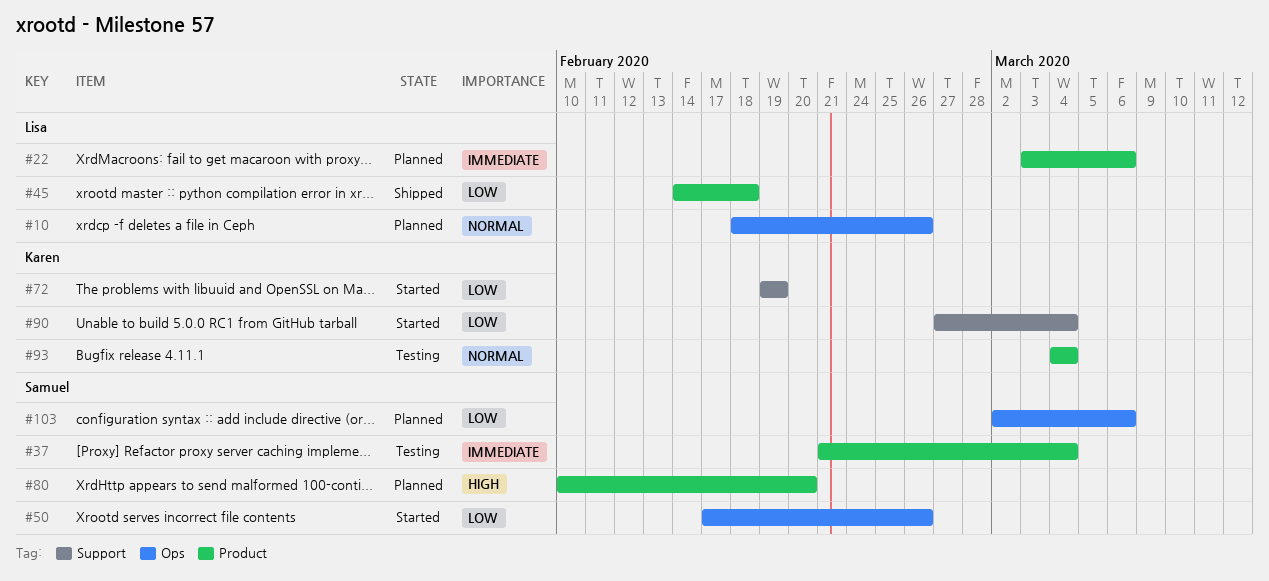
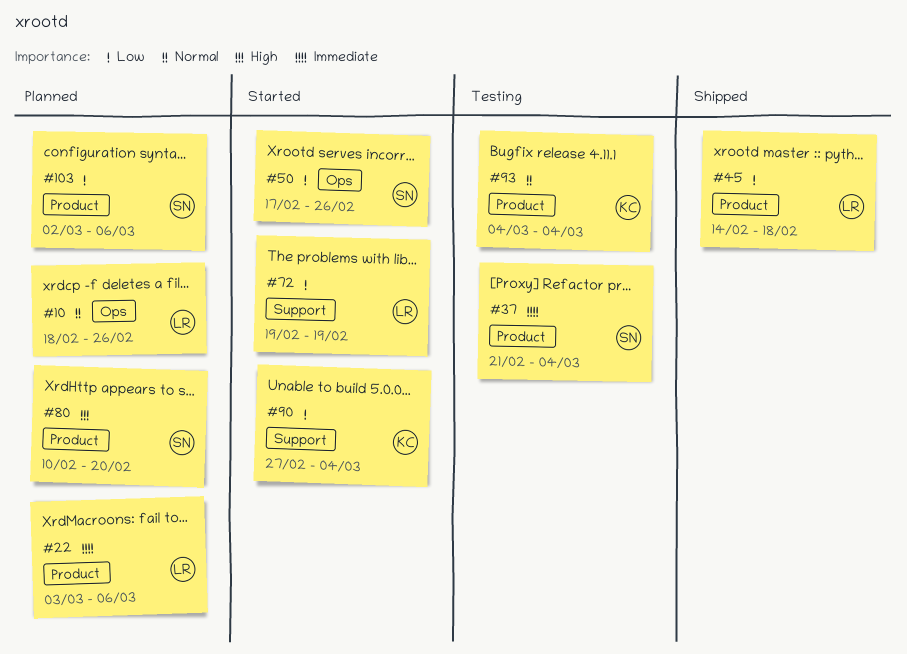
#72, owner: Karen -> Lisa
#103, label: Ops -> Product

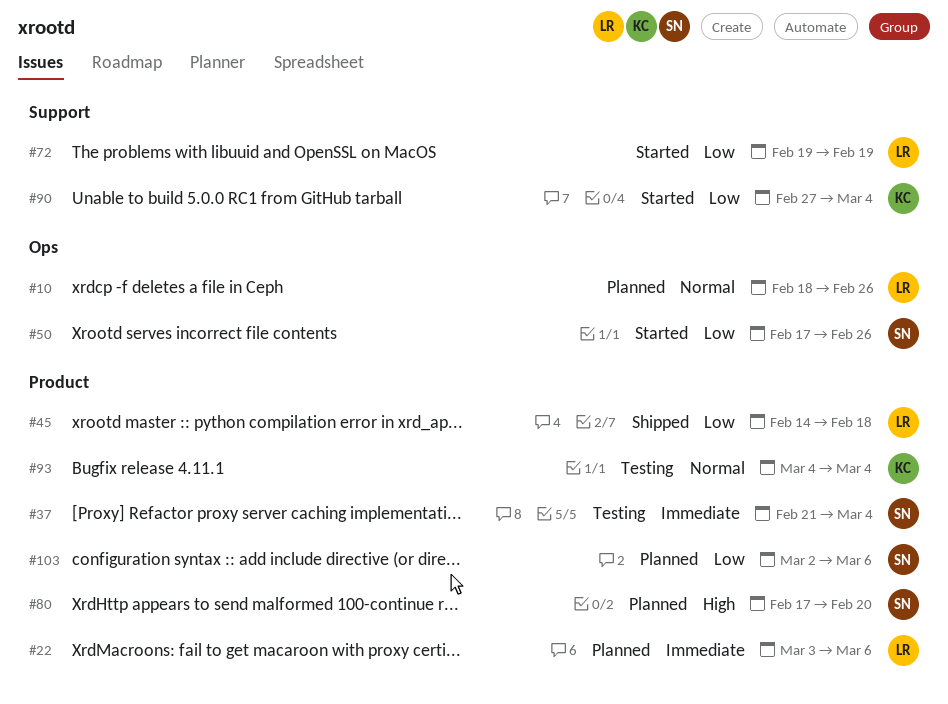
#80, start: Feb 10 -> Feb 17

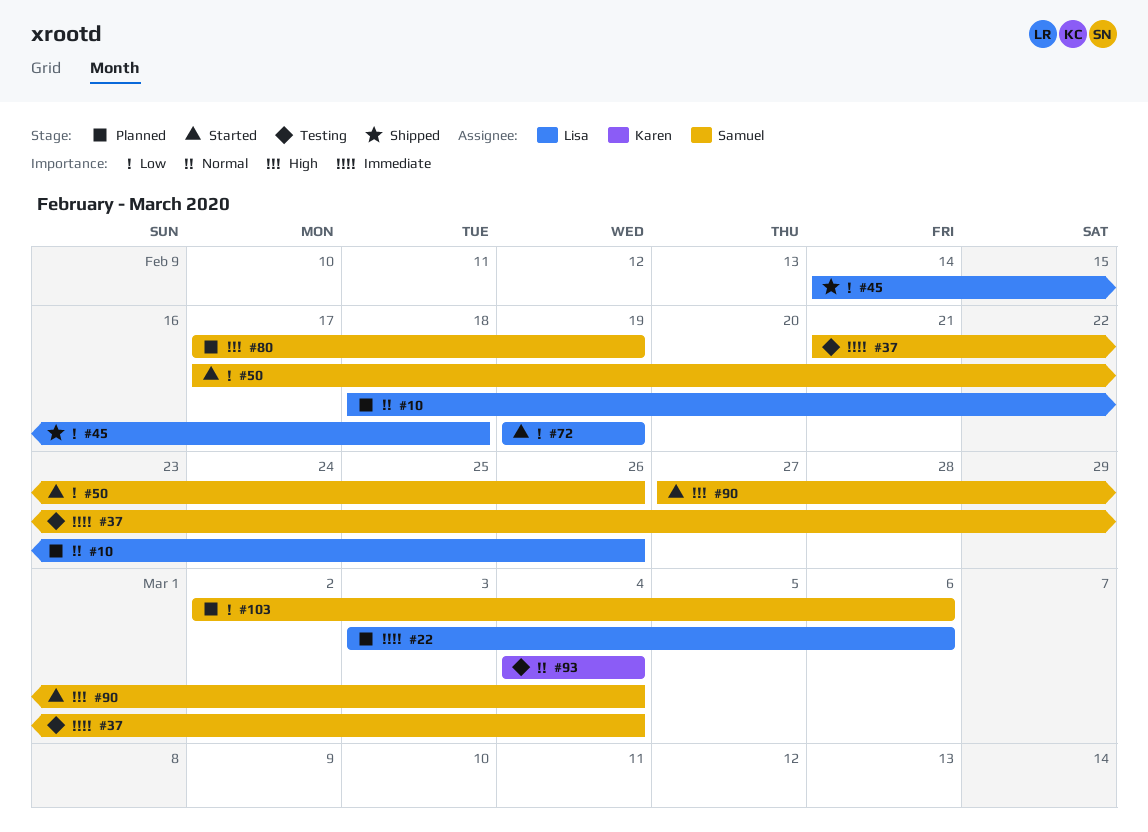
#80, due: Feb 20 -> Feb 19
#90, owner: Karen -> Samuel
#90, priority: Low -> High

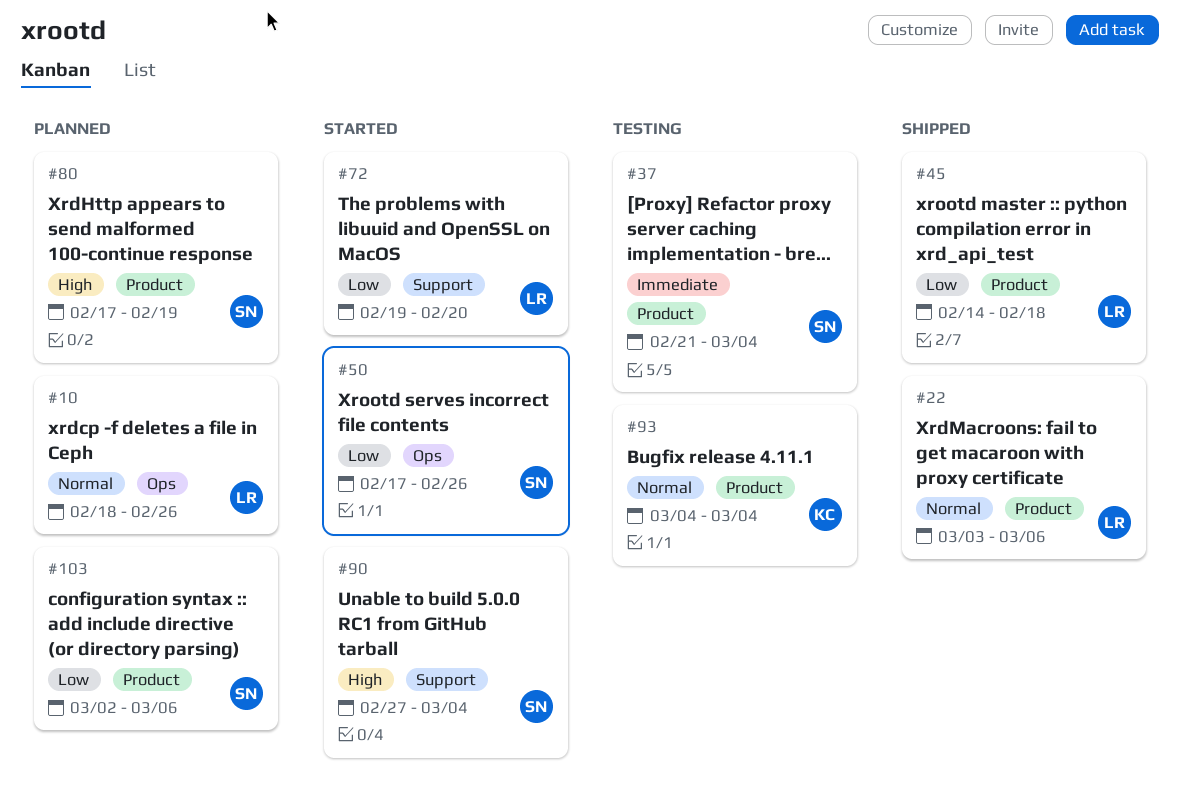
#22, status: Planned -> Shipped
#22, priority: Immediate -> Normal
#72, due: Feb 19 -> Feb 20

